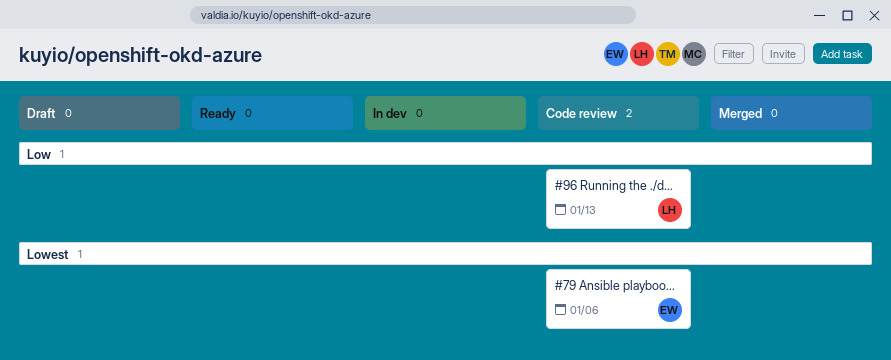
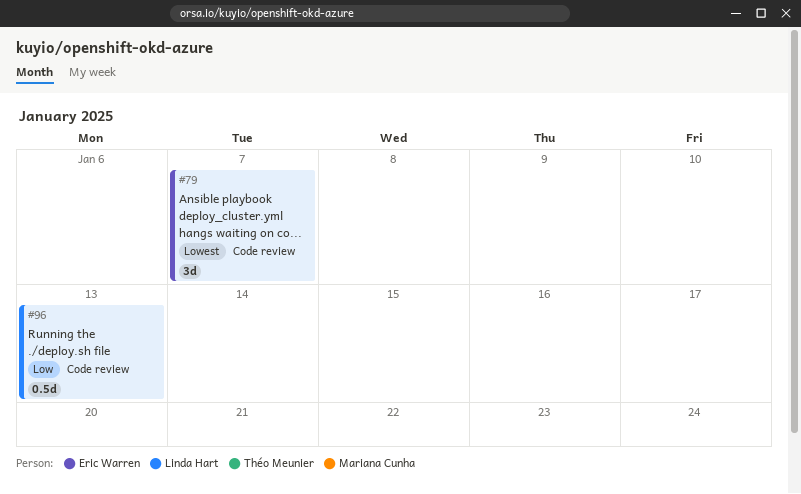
#79, due: Jan 6 -> Jan 7

